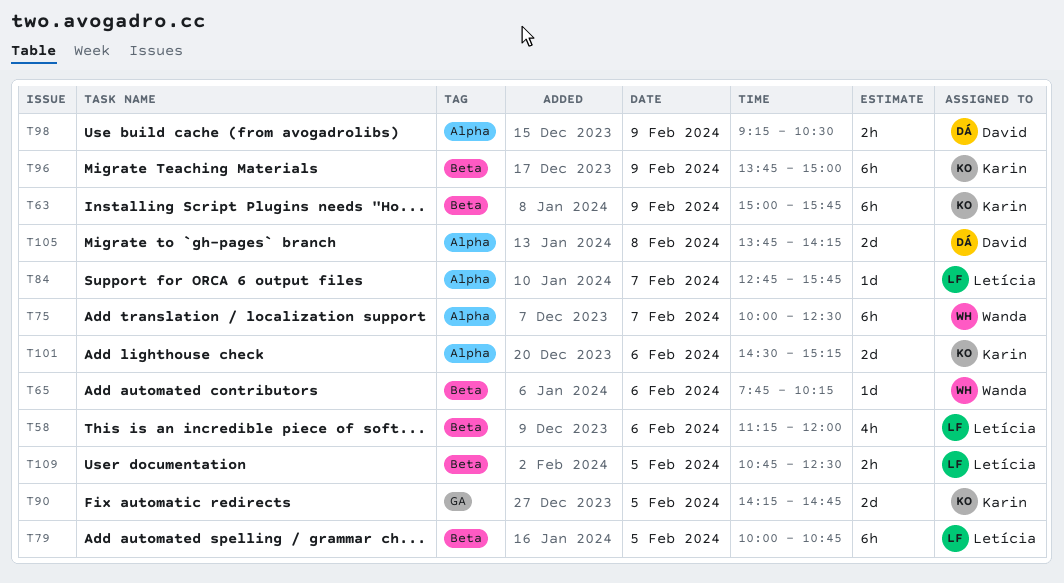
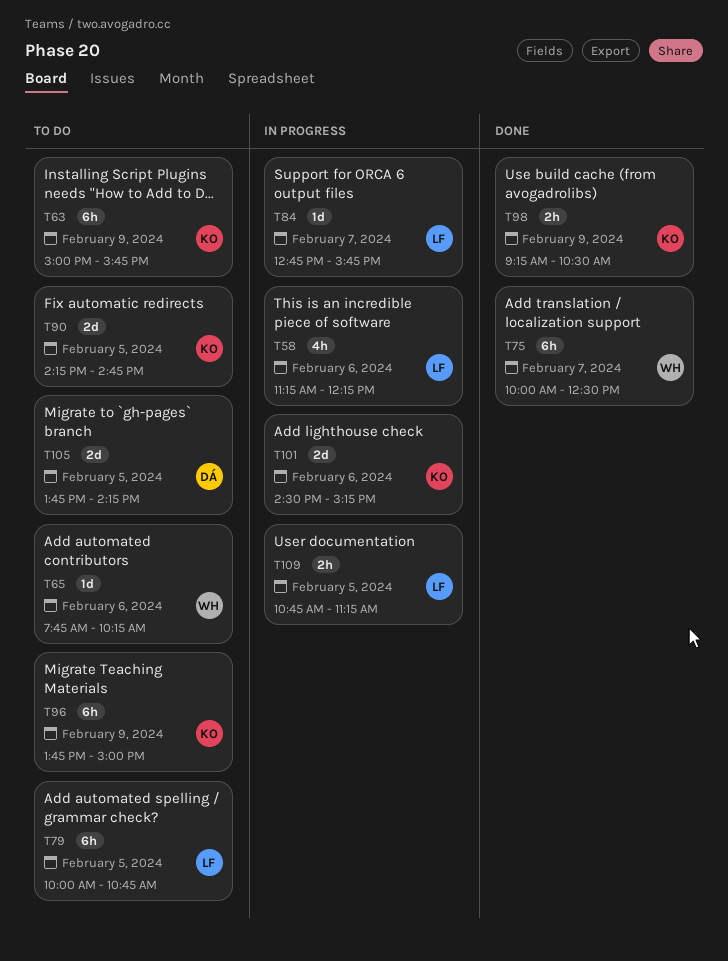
T58, ends: 12:00 -> 12:15
T98, owner: David -> Karin
T105, day: Feb 8 -> Feb 5
T109, ends: 12:30 -> 11:15

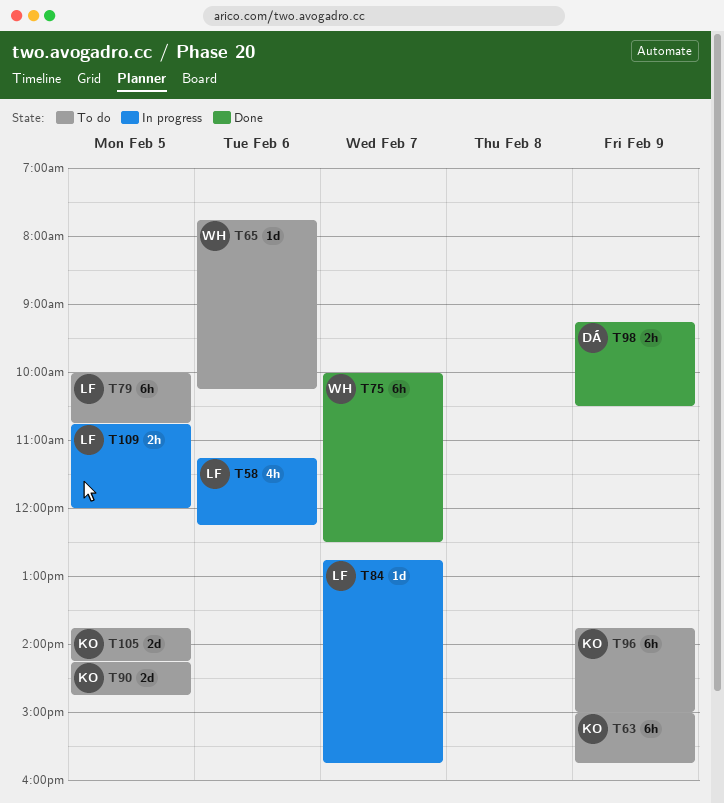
T98, owner: KO -> DÁ
T101: present -> none
T105, owner: DÁ -> KO
T109, ends: 11:15 -> 12:00

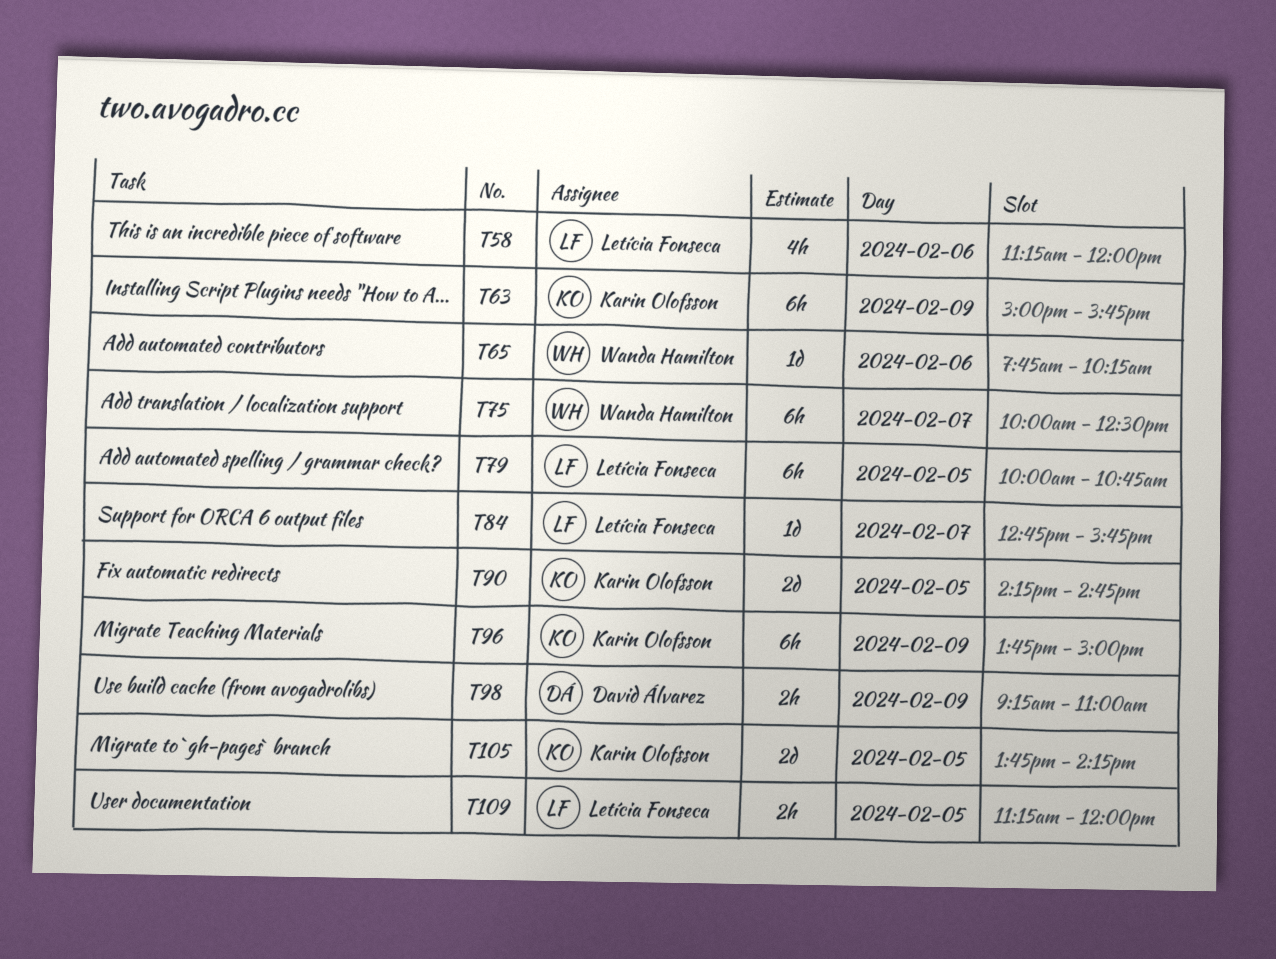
T58, ends: 12:15 -> 12:00
T98, ends: 10:30 -> 11:00
T109, begins: 10:45 -> 11:15

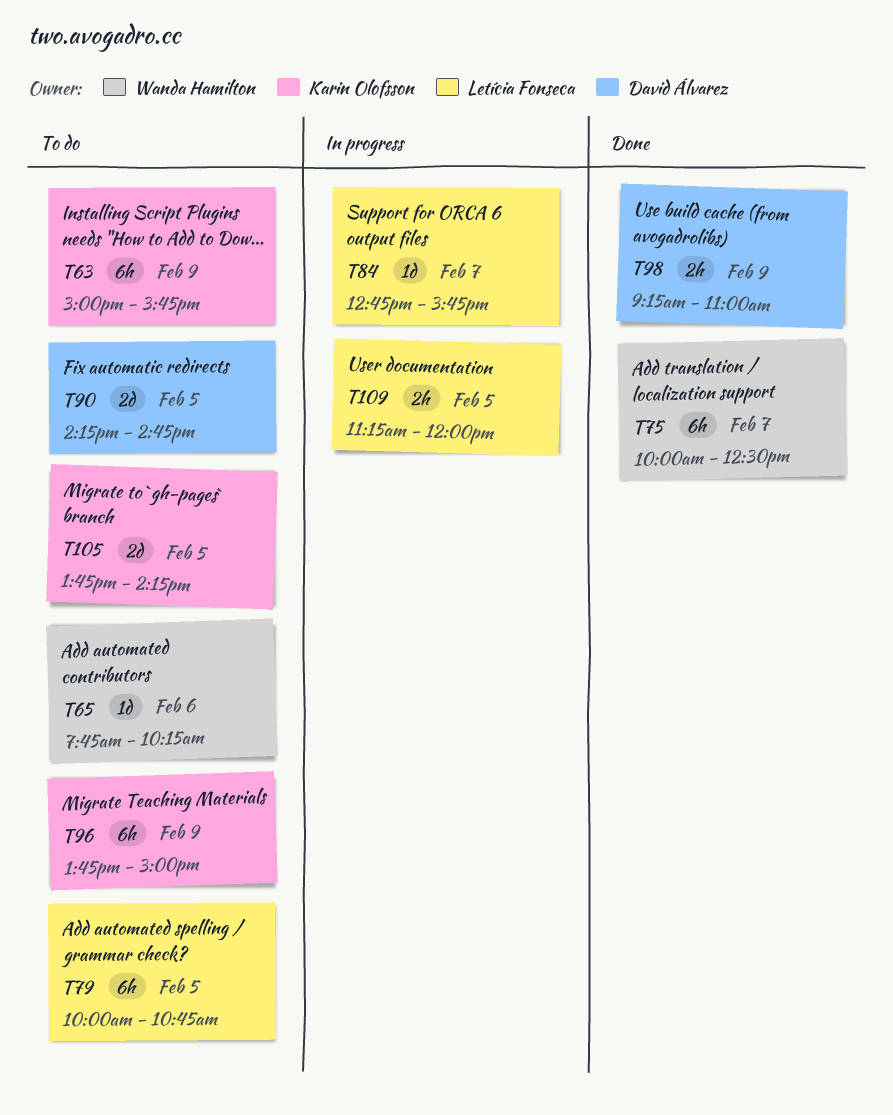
T58: present -> none
T90, owner: Karin Olofsson -> David Álvarez

